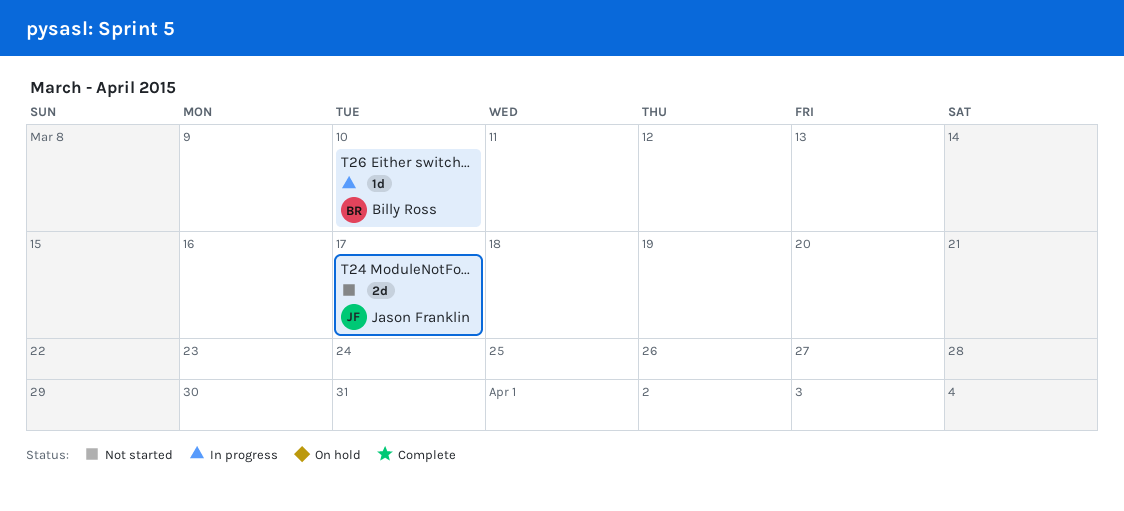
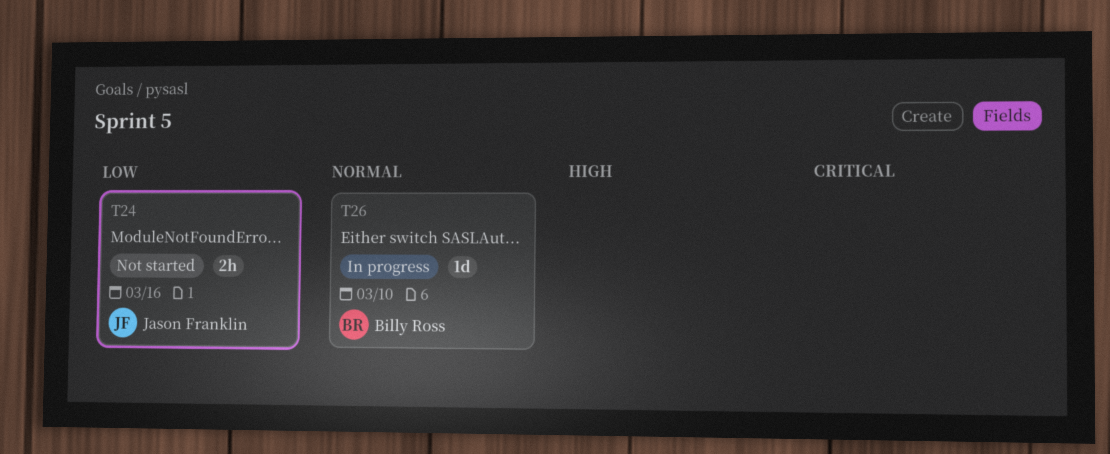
T24, estimate: 2d -> 2h
T24, due: Mar 17 -> Mar 16

